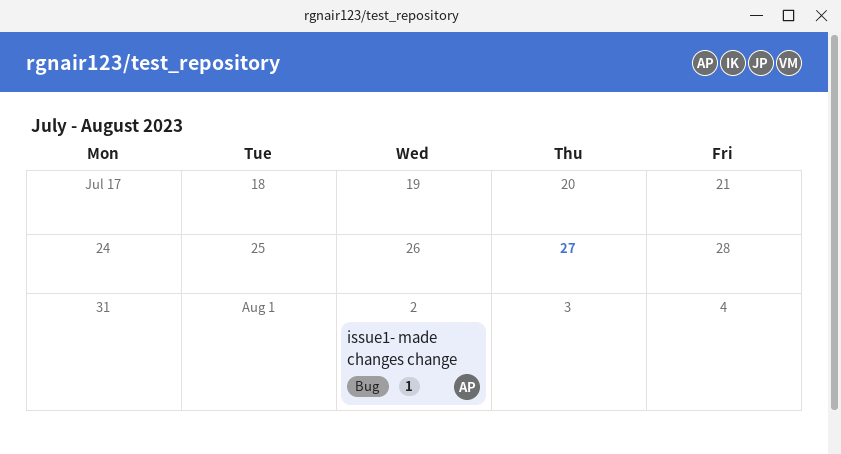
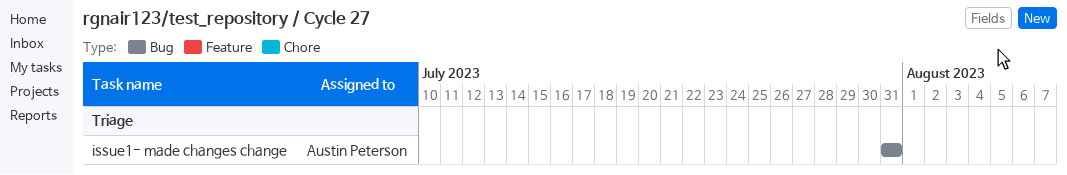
issue1- made changes change, due: Aug 2 -> Jul 31

